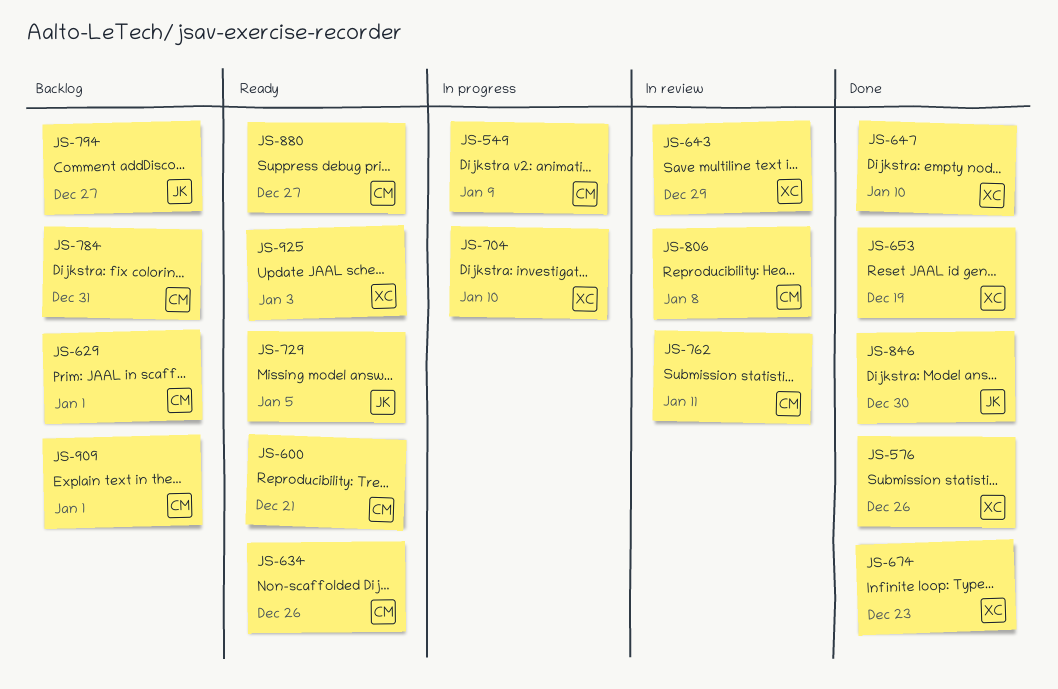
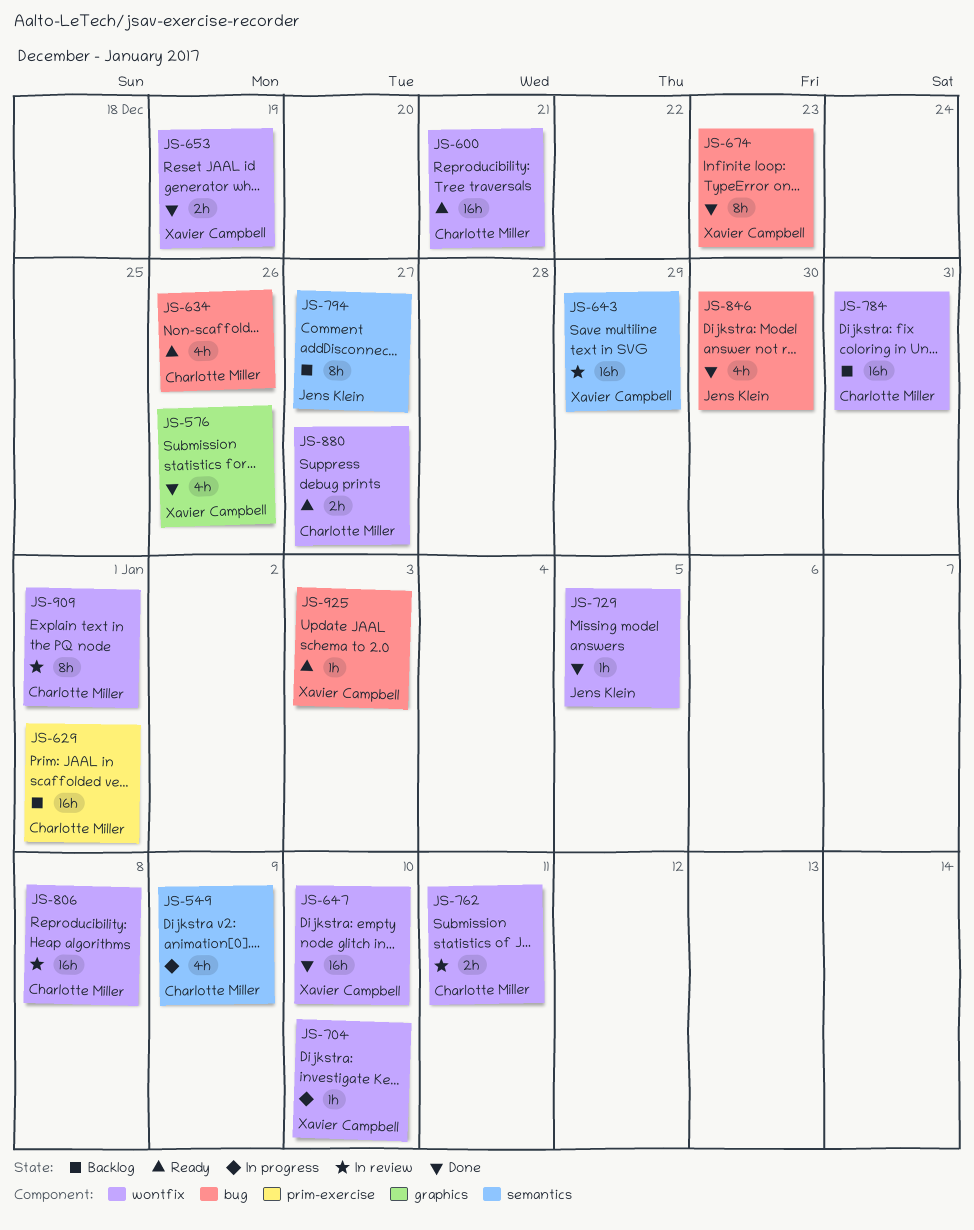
JS-729, status: Ready -> Done
JS-909, status: Backlog -> In review

